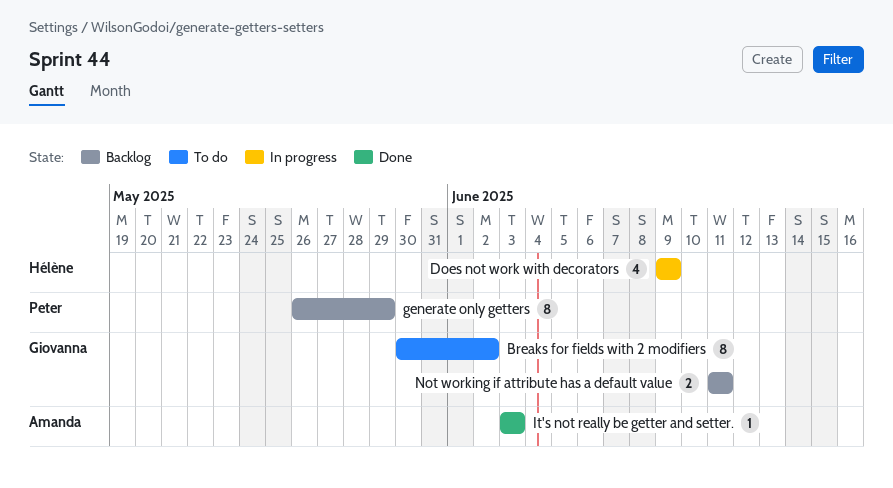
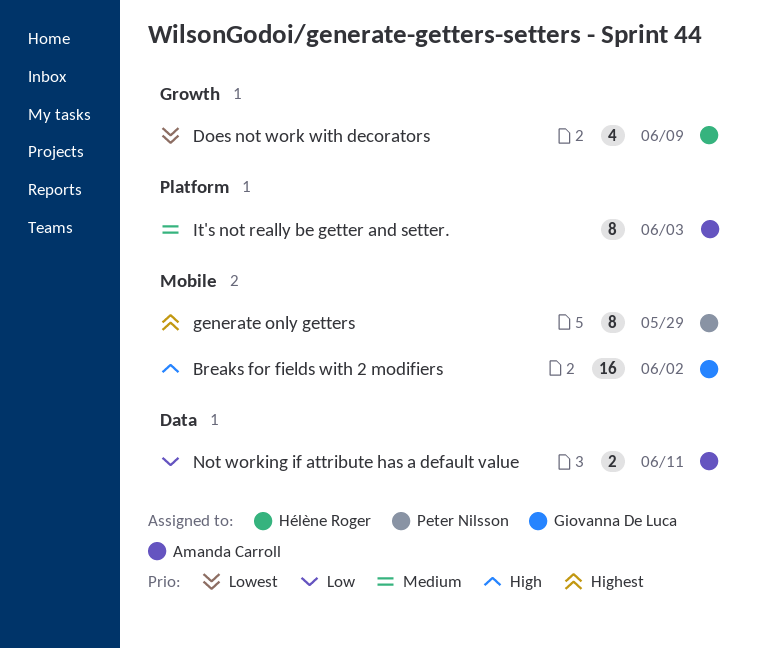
Breaks for fields with 2 modifiers, estimate: 8 -> 16
It's not really be getter and setter., estimate: 1 -> 8
Not working if attribute has a default value, owner: Giovanna De Luca -> Amanda Carroll

